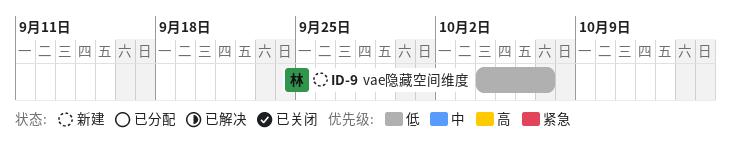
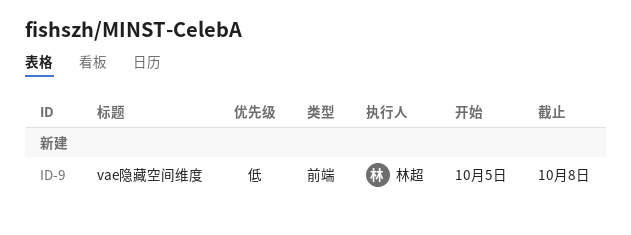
ID-9, start: Oct 4 -> Oct 5
ID-9, due: Oct 7 -> Oct 8

